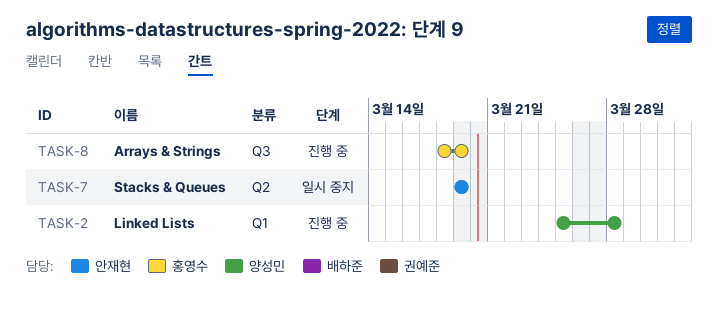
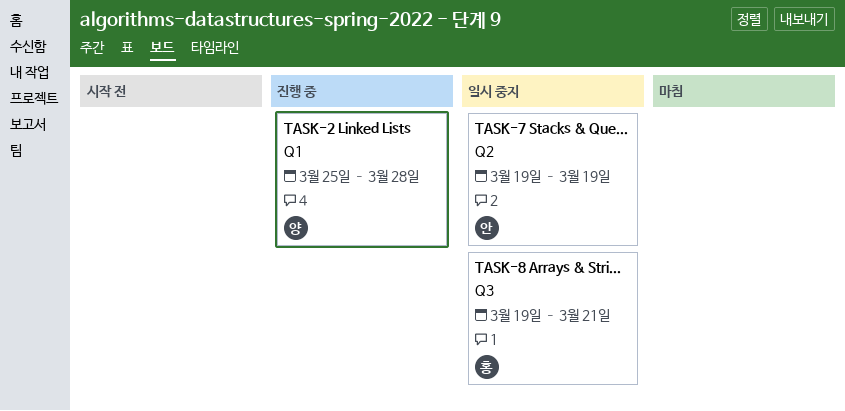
TASK-8, status: 진행 중 -> 일시 중지
TASK-8, start: Mar 18 -> Mar 19
TASK-8, due: Mar 19 -> Mar 21

